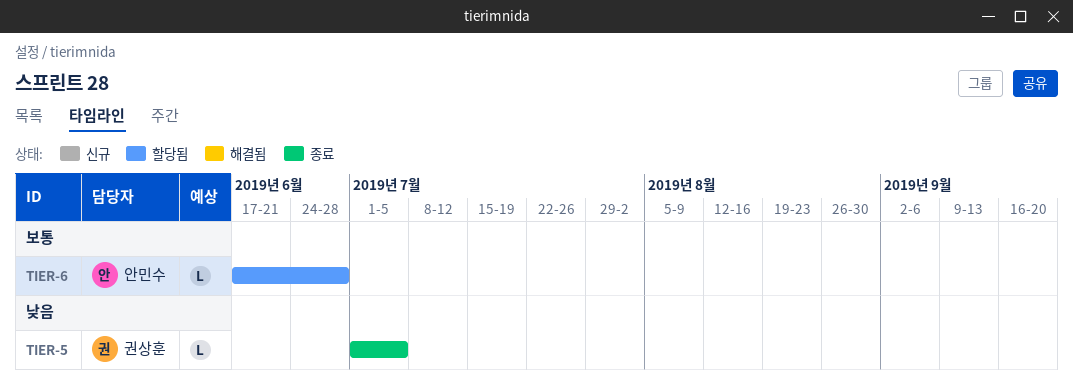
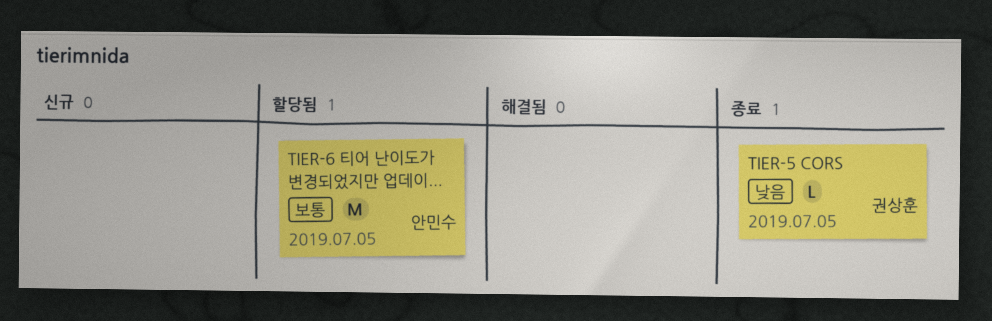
TIER-6, estimate: L -> M
TIER-6, due: Jun 28 -> Jul 5

